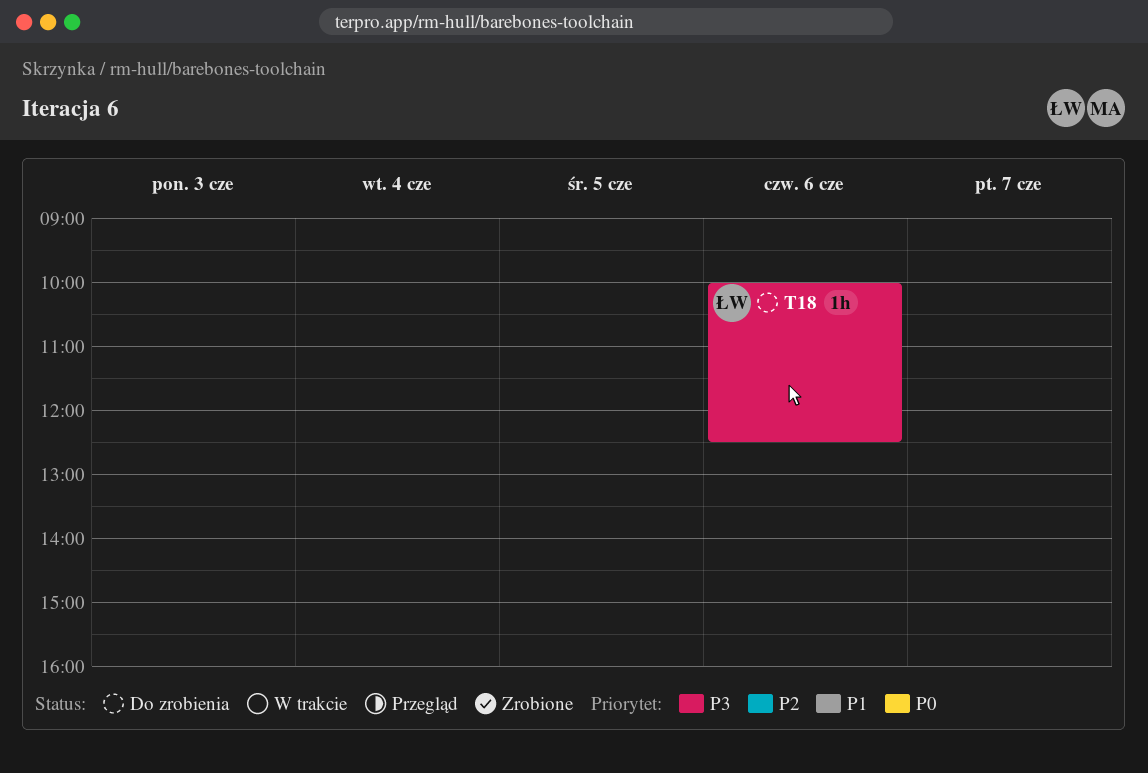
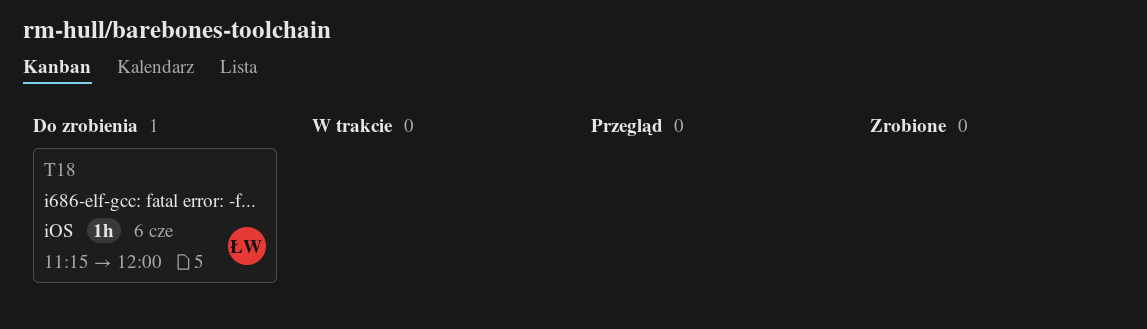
T18, begins: 10:00 -> 11:15
T18, ends: 12:30 -> 12:00

